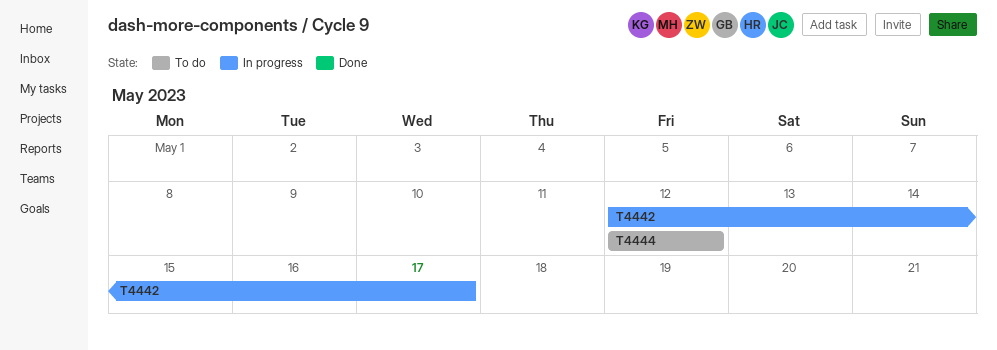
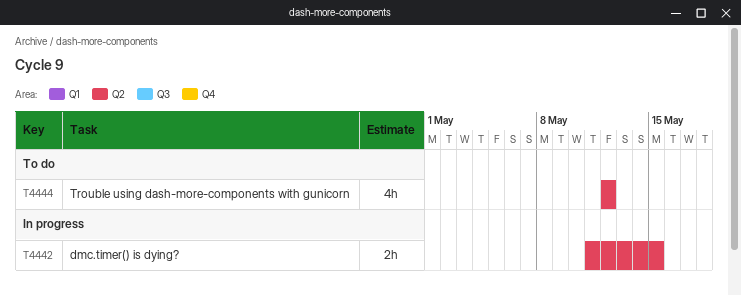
T4442, start: May 12 -> May 11
T4442, due: May 17 -> May 15

